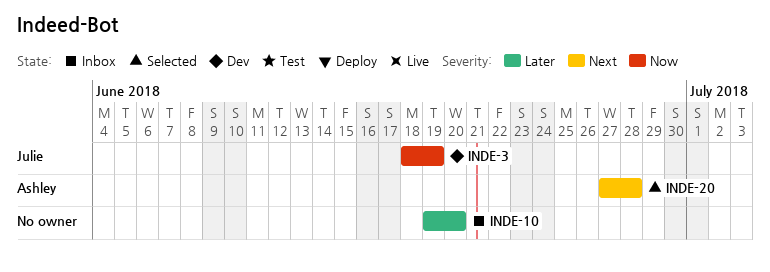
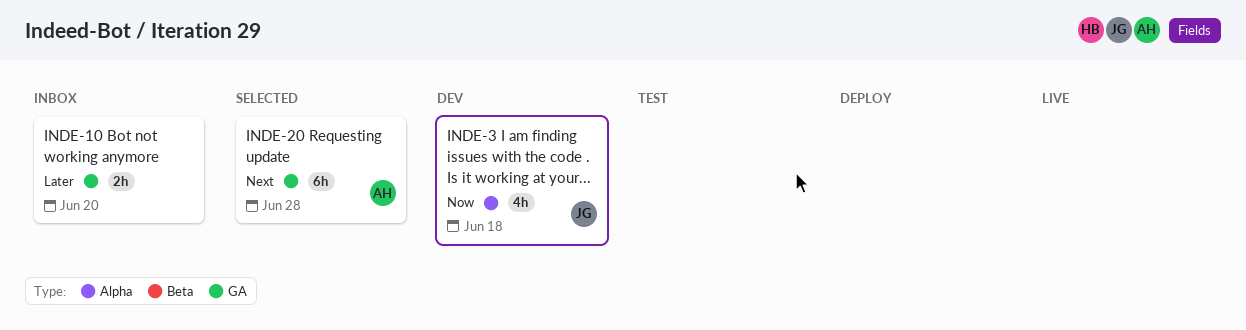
INDE-3, due: Jun 19 -> Jun 18

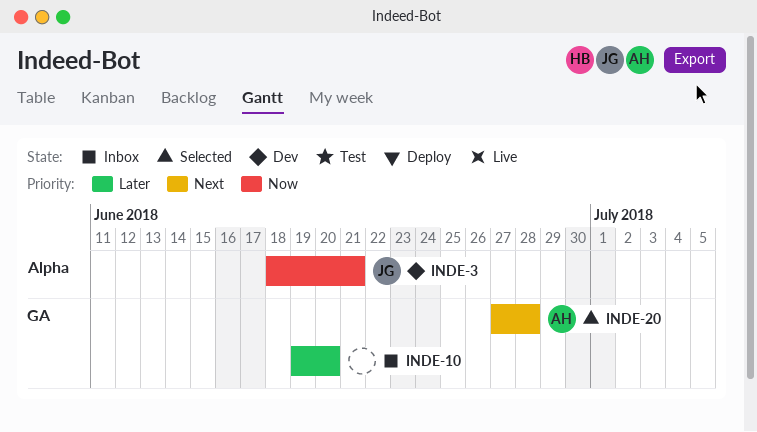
INDE-3, due: Jun 18 -> Jun 21

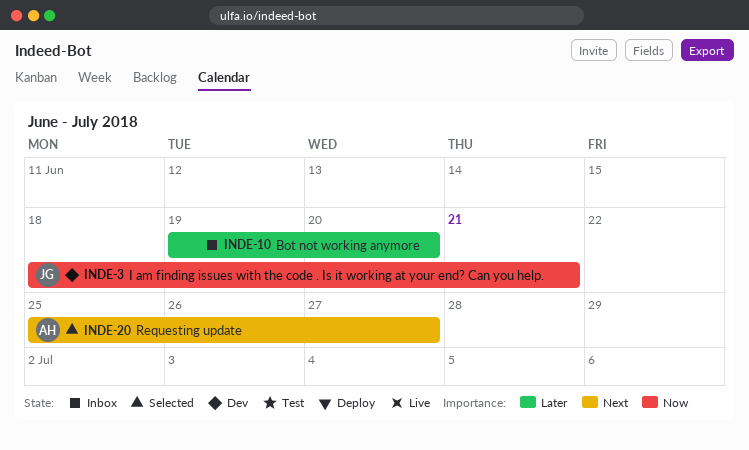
INDE-20, start: Jun 27 -> Jun 25
INDE-20, due: Jun 28 -> Jun 27

